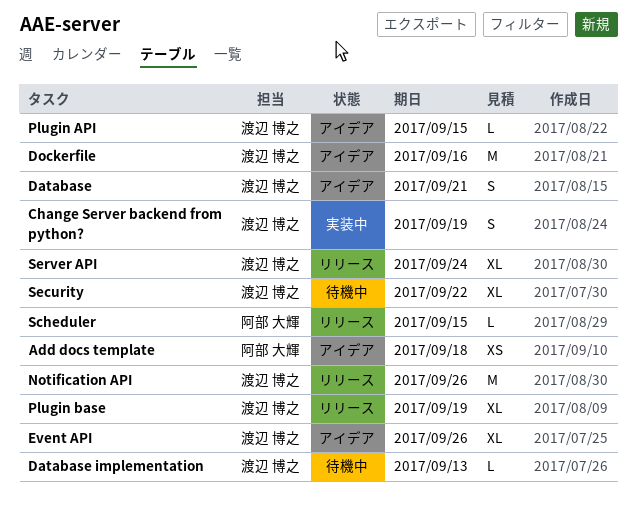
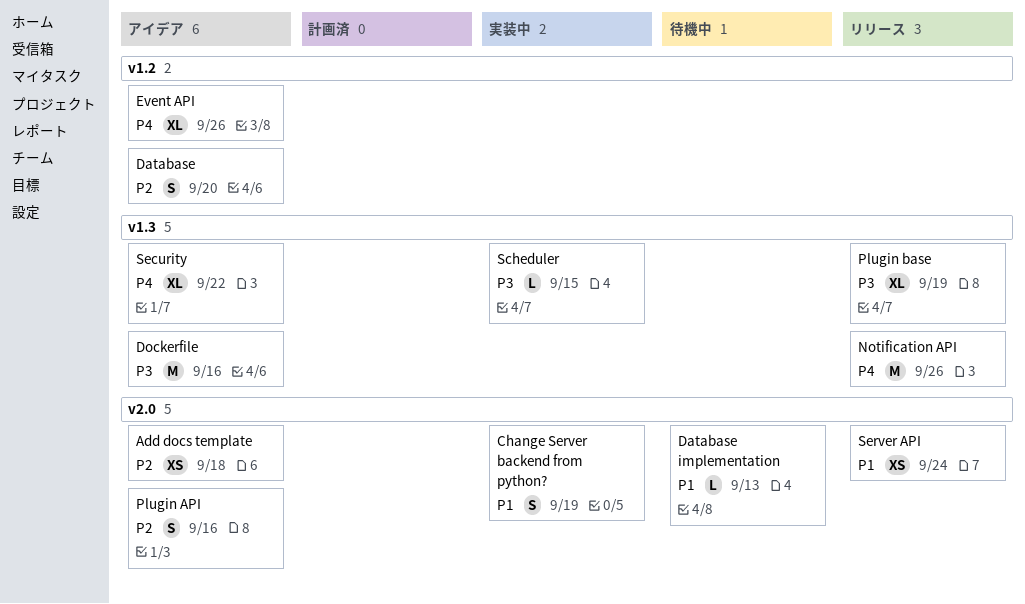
Database, due: Sep 21 -> Sep 20
Plugin API, estimate: L -> S
Plugin API, due: Sep 15 -> Sep 16
Scheduler, status: リリース -> 実装中
Security, status: 待機中 -> アイデア
Server API, estimate: XL -> XS

